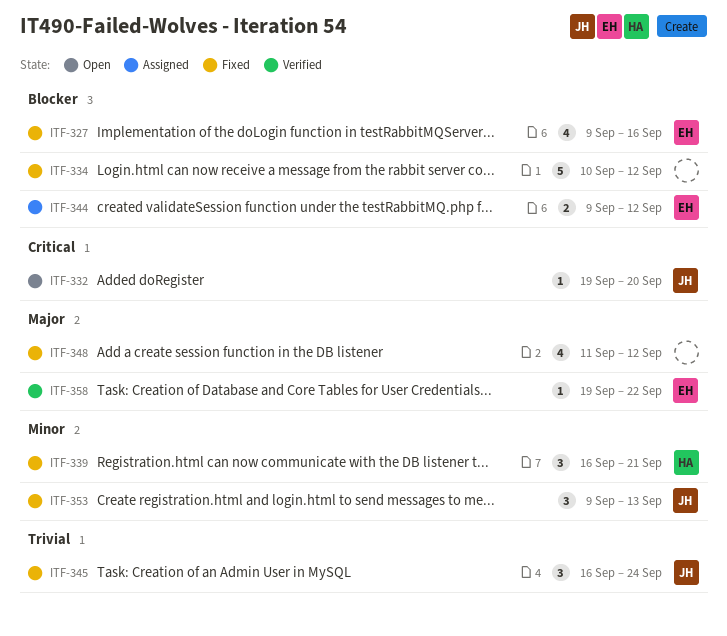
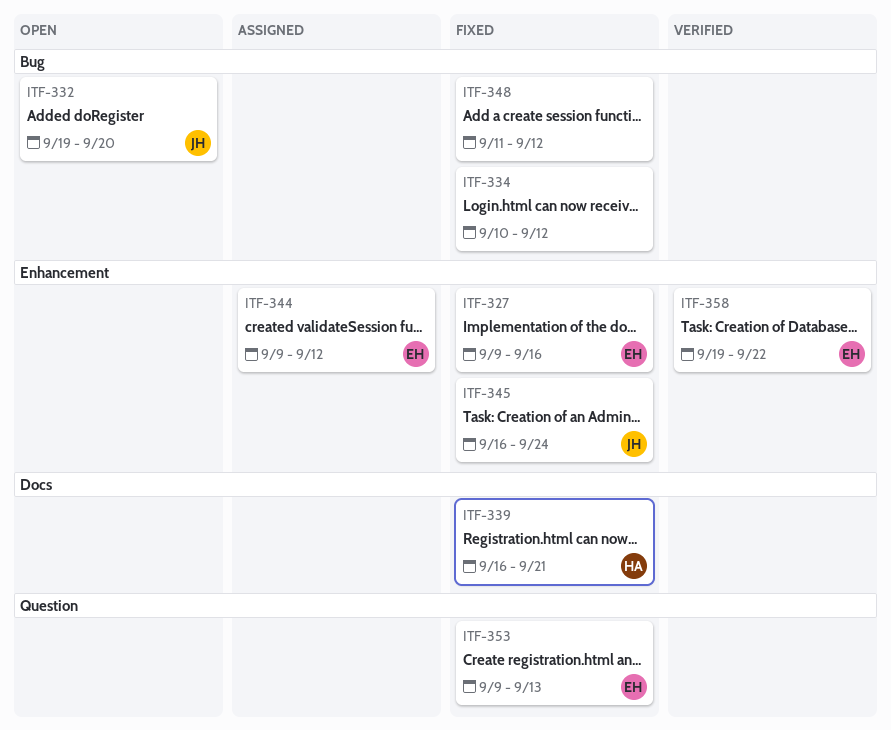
ITF-353, owner: JH -> EH

